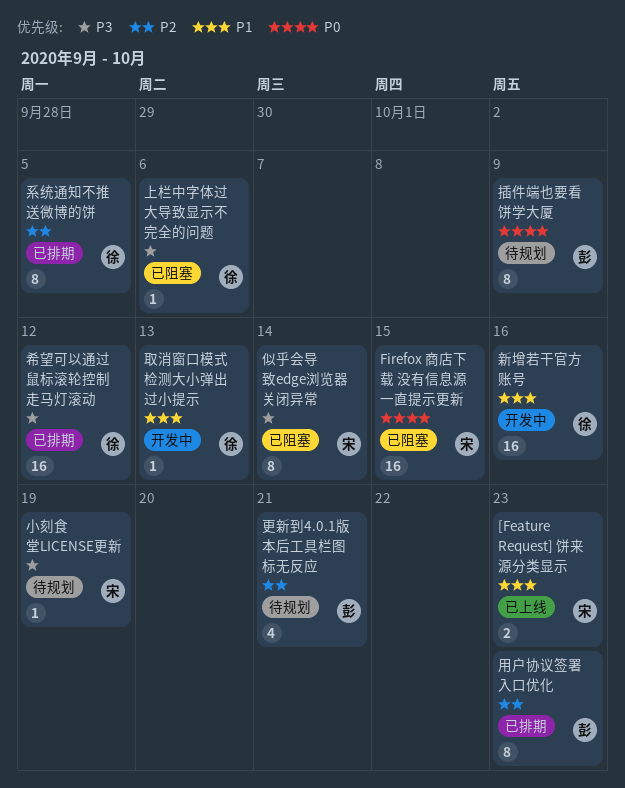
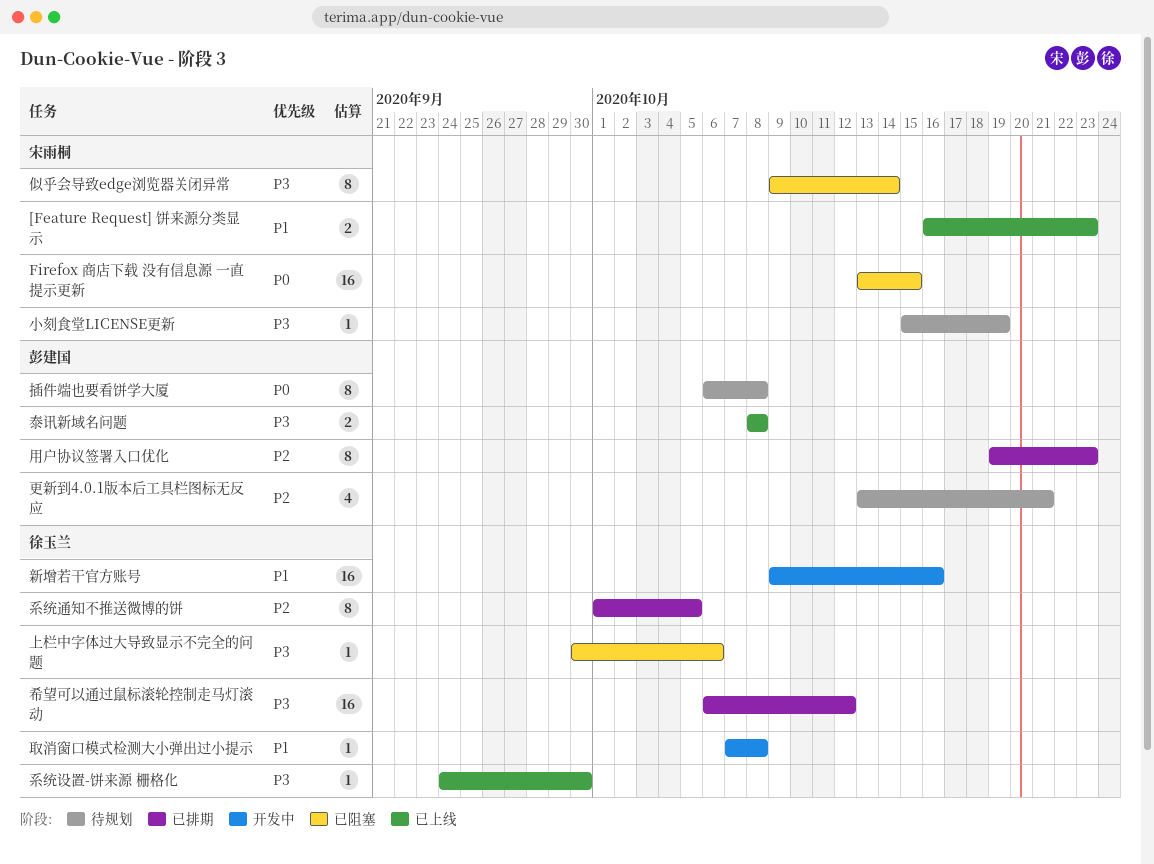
取消窗口模式检测大小弹出过小提示, due: Oct 13 -> Oct 8
插件端也要看饼学大厦, due: Oct 9 -> Oct 8
泰讯新域名问题: none -> present
系统设置-饼来源 栅格化: none -> present

